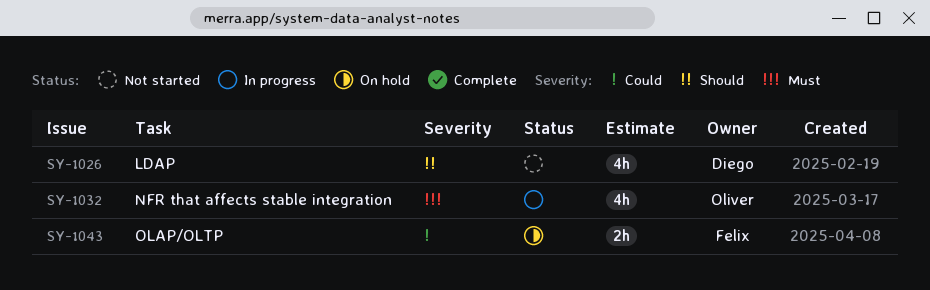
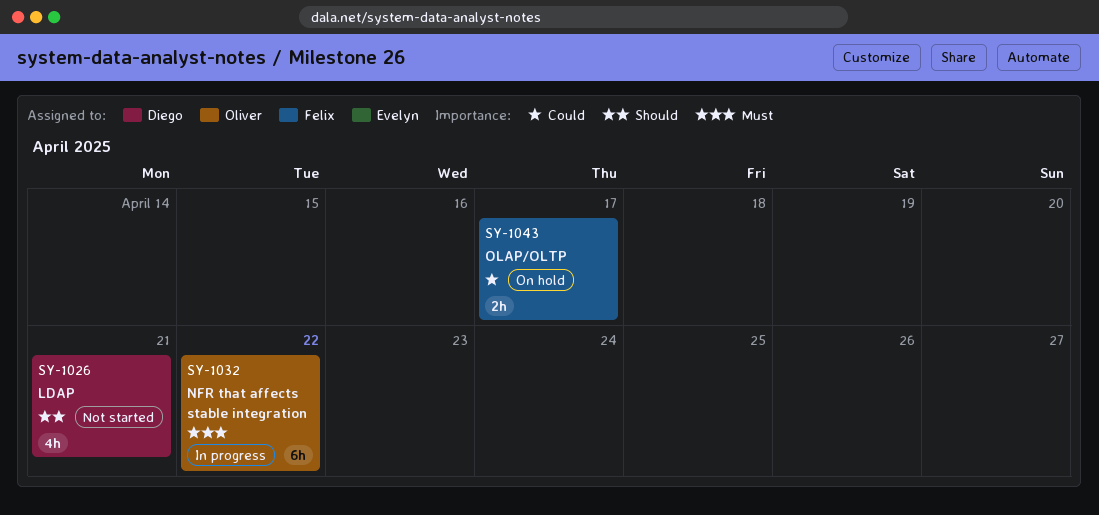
SY-1032, estimate: 4h -> 6h

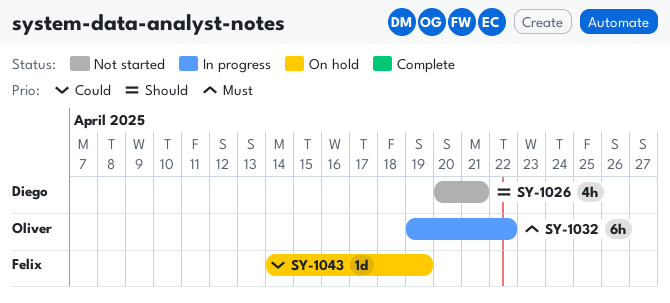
SY-1043, estimate: 2h -> 1d
SY-1043, due: Apr 17 -> Apr 19

